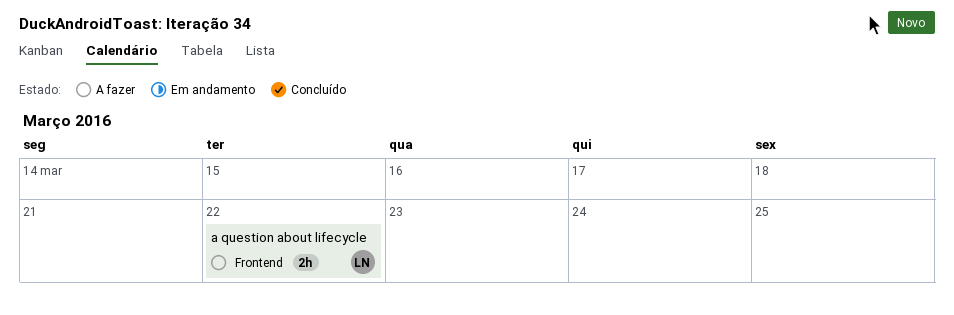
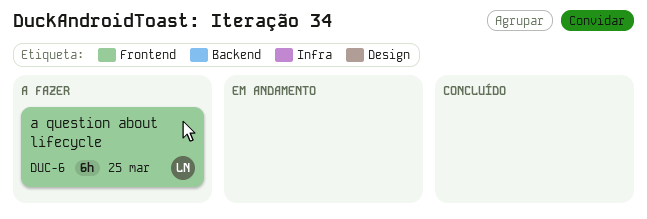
a question about lifecycle, estimate: 2h -> 6h
a question about lifecycle, due: Mar 22 -> Mar 25

